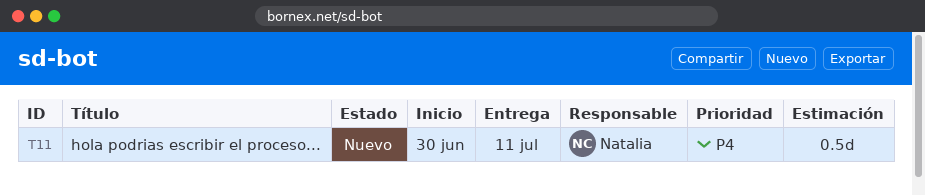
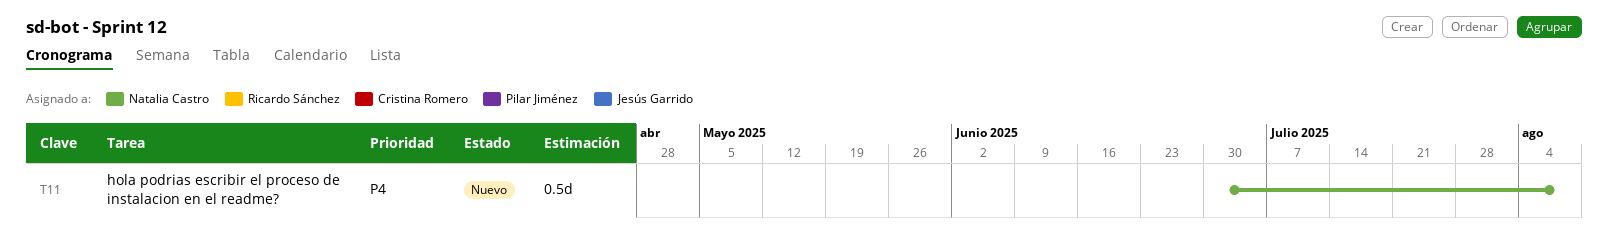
T11, due: Jul 11 -> Aug 8

